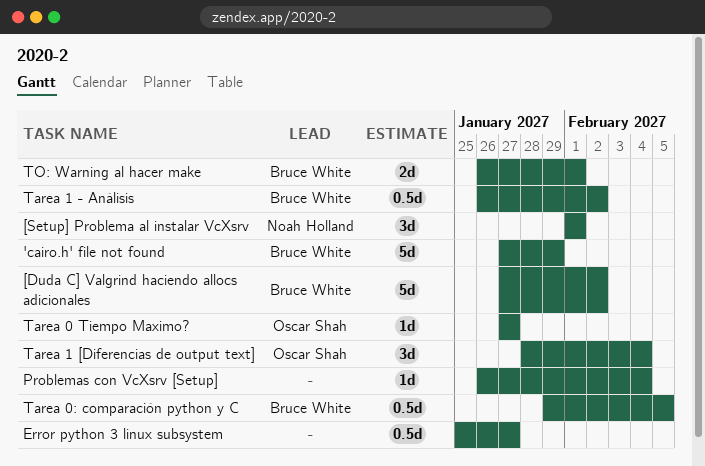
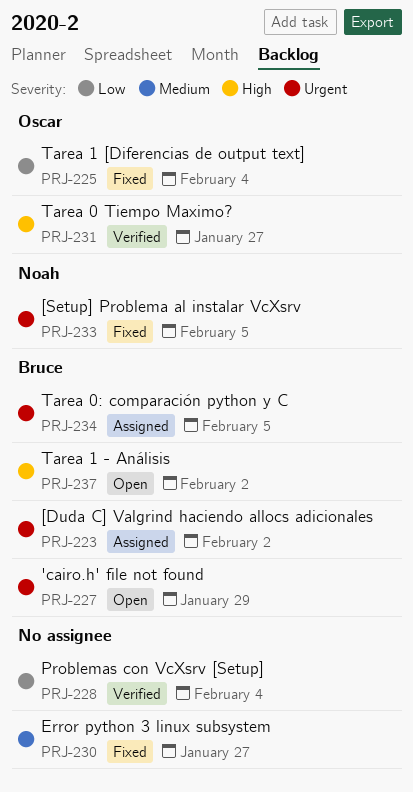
[Setup] Problema al instalar VcXsrv, due: Feb 1 -> Feb 5
TO: Warning al hacer make: present -> none

